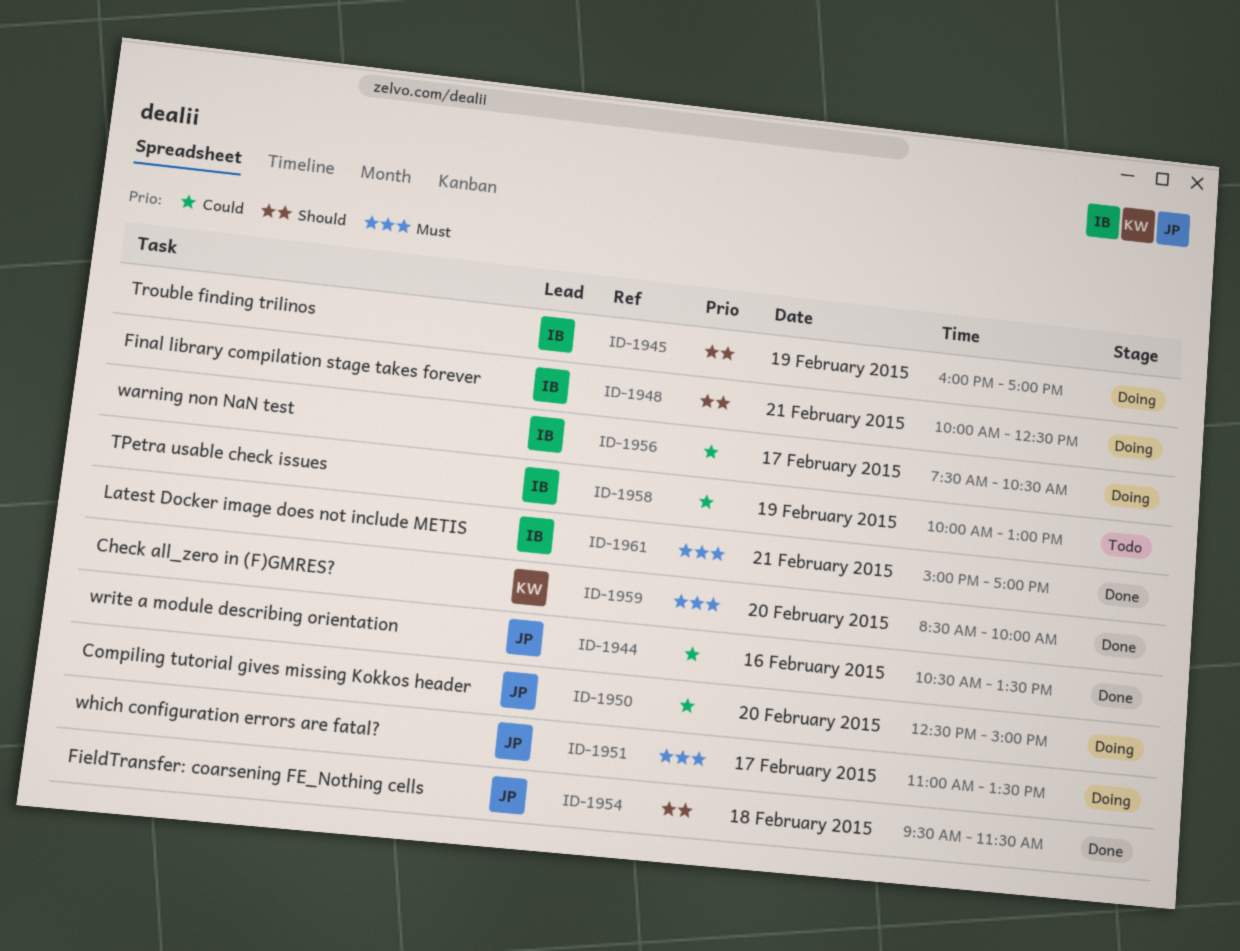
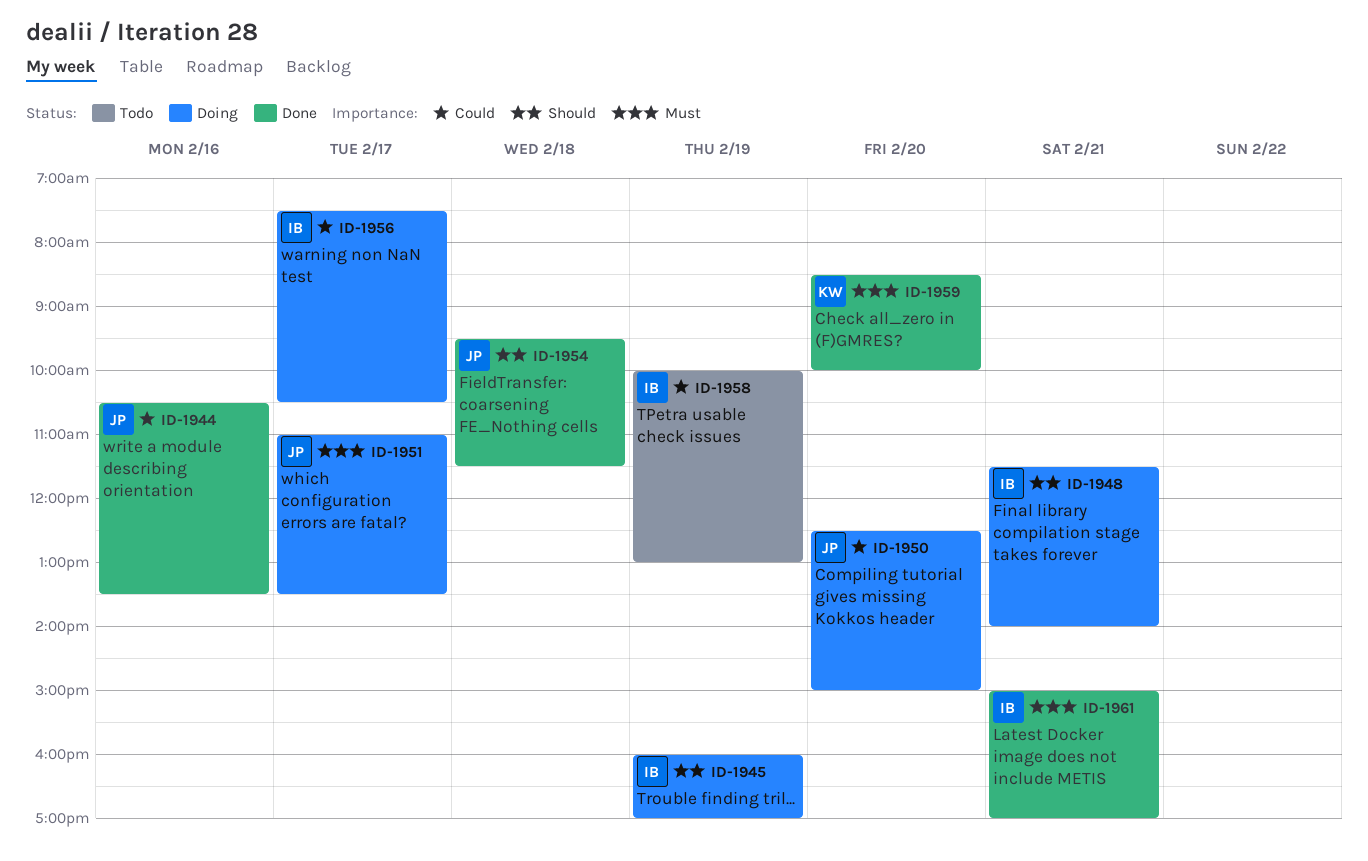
ID-1948, begins: 10:00 -> 11:30
ID-1948, ends: 12:30 -> 14:00

